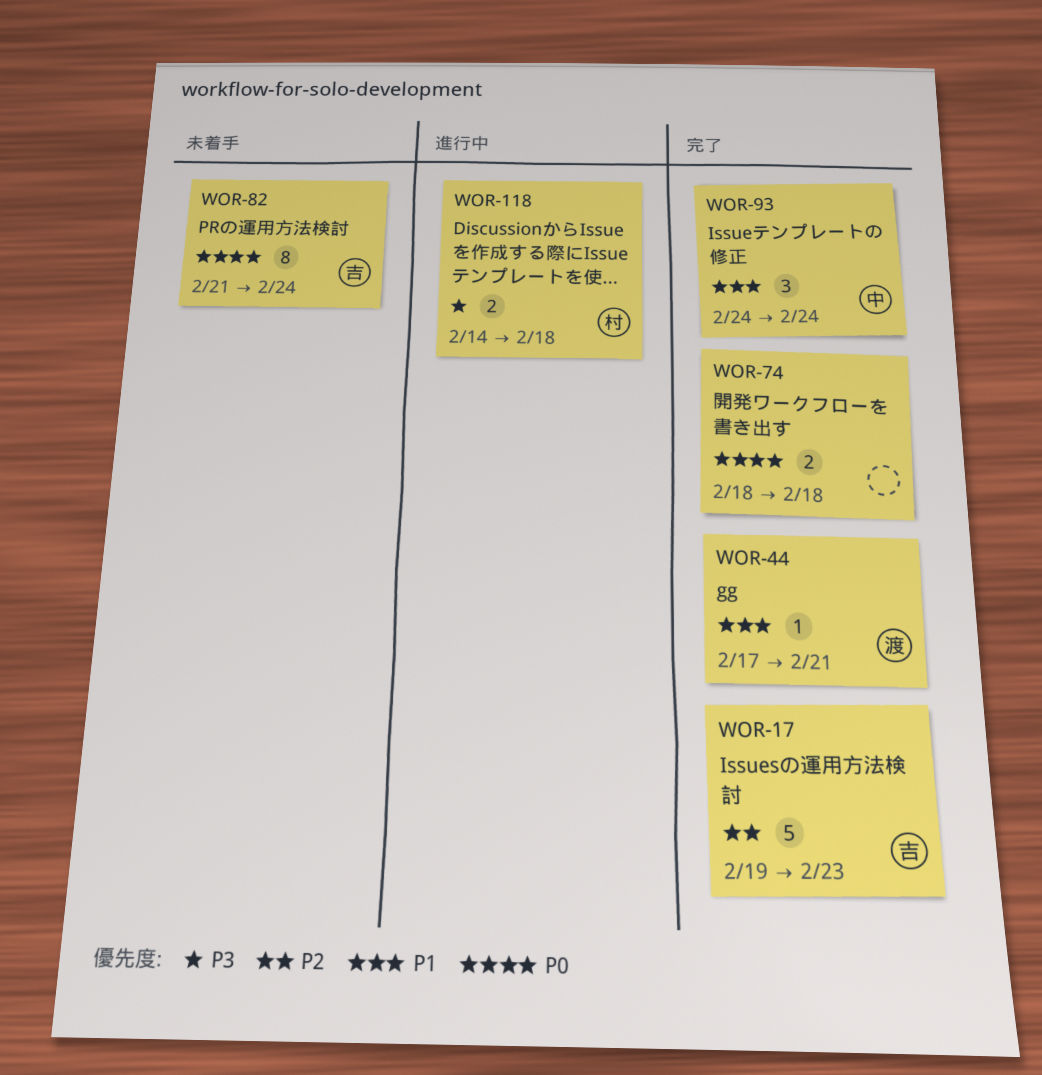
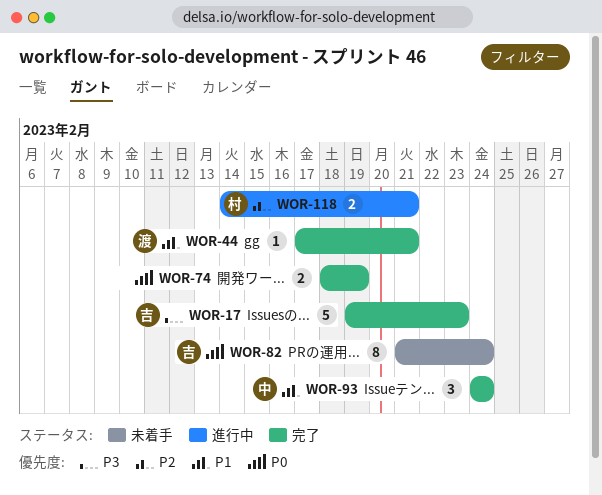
WOR-17, priority: P2 -> P3
WOR-74, due: Feb 18 -> Feb 19
WOR-118, priority: P3 -> P2
WOR-118, due: Feb 18 -> Feb 21

